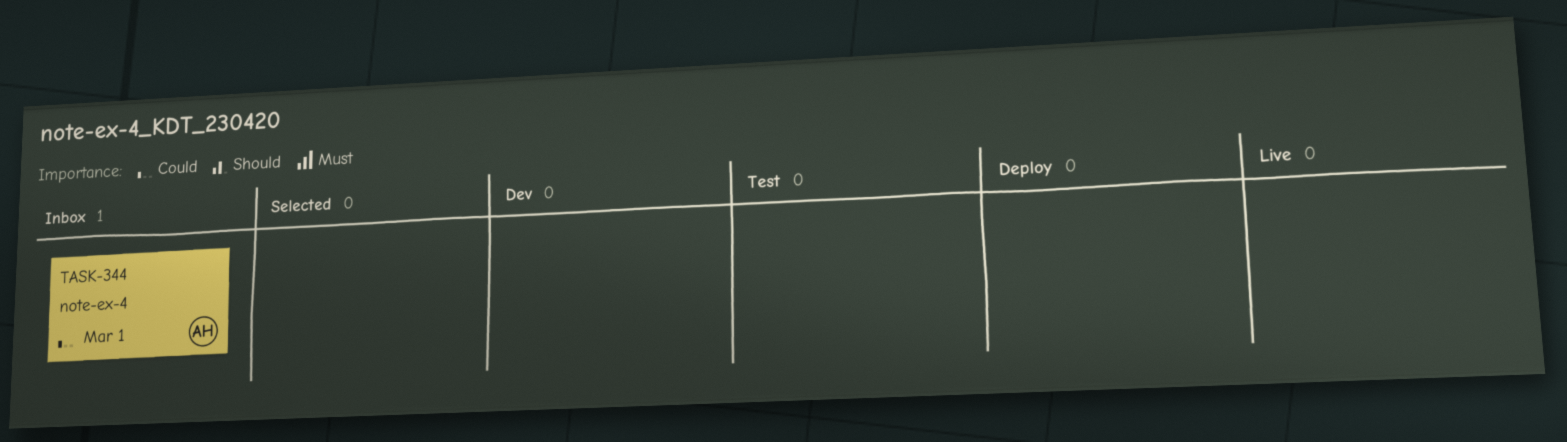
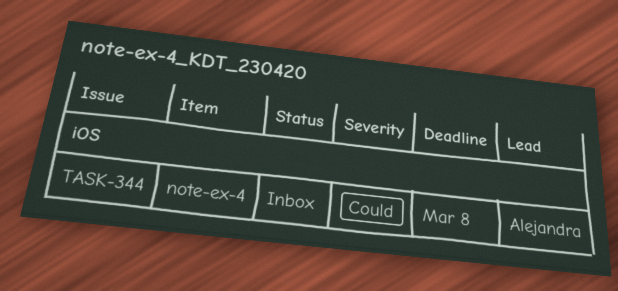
TASK-344, due: Mar 1 -> Mar 8

